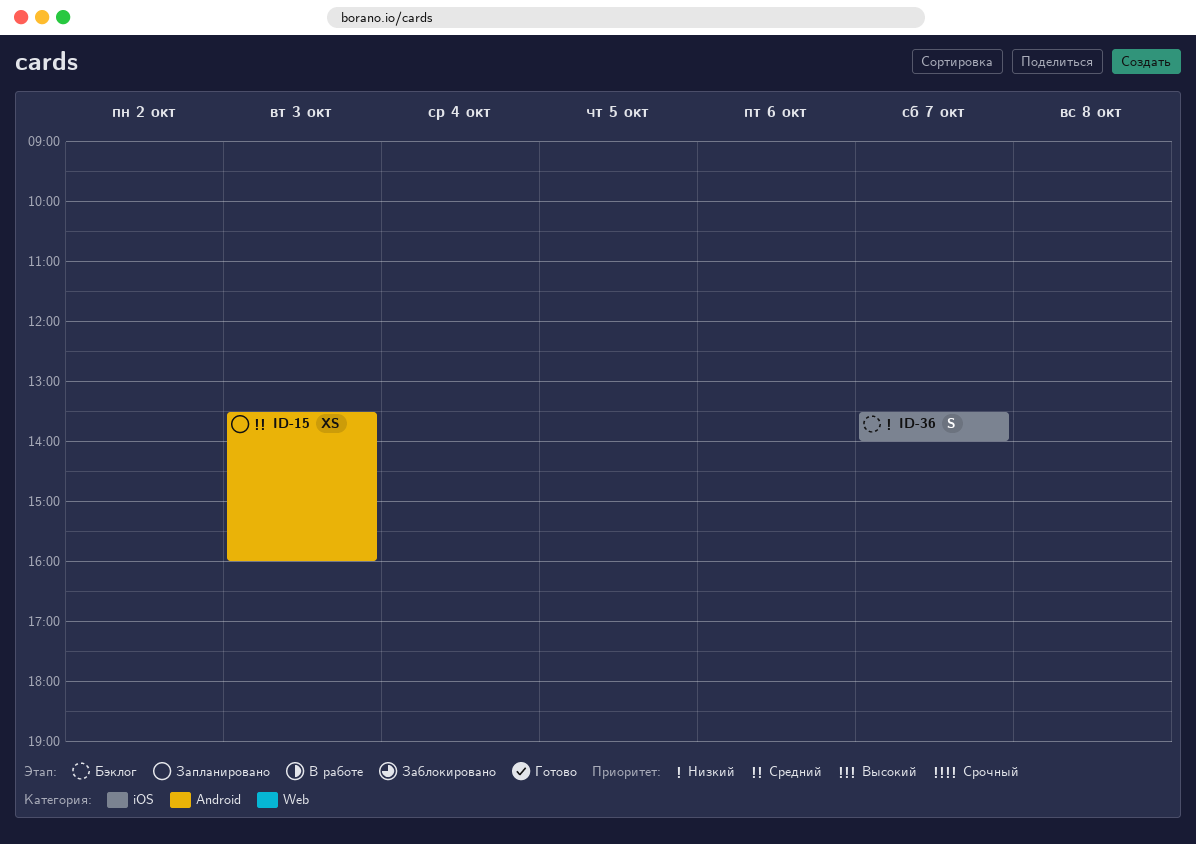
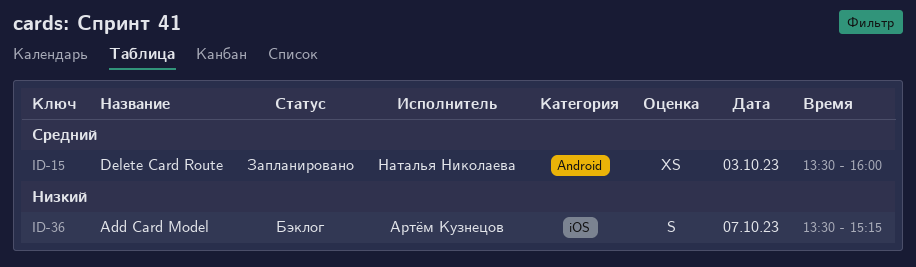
ID-36, ends: 14:00 -> 15:15

